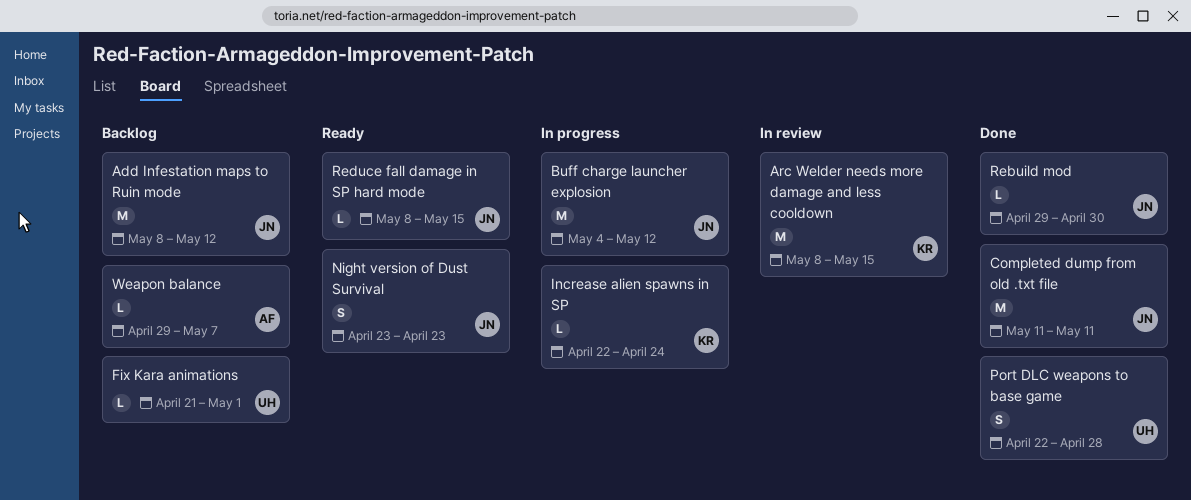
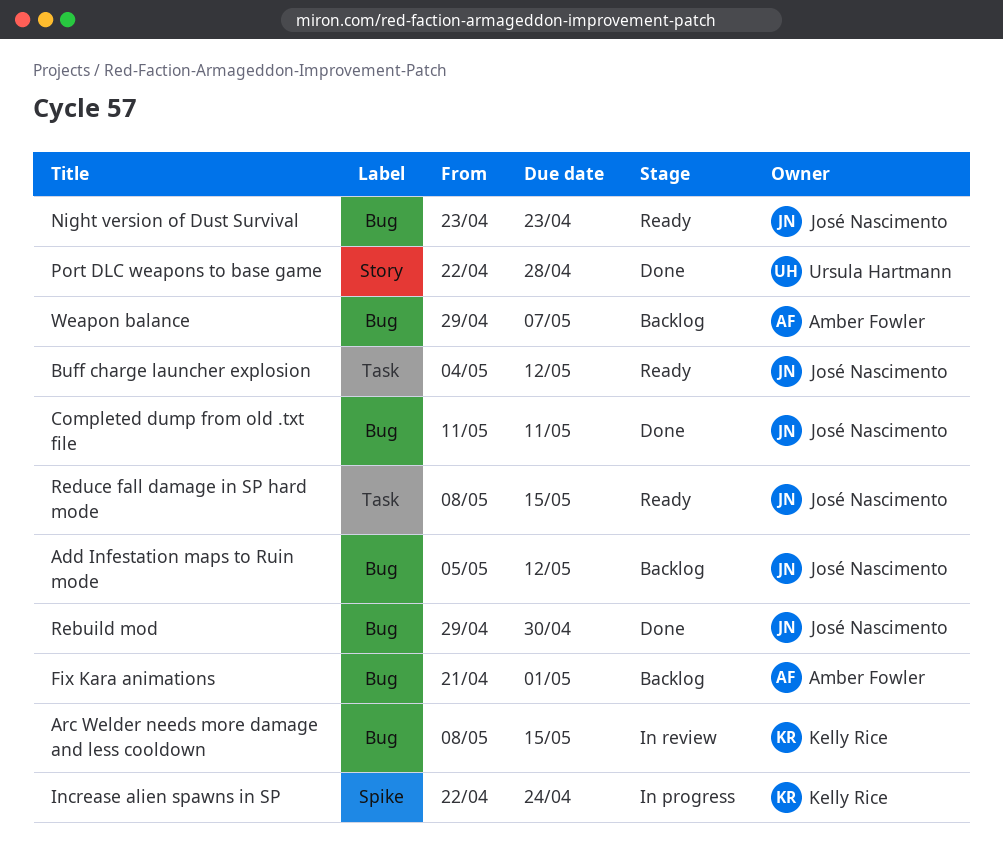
Add Infestation maps to Ruin mode, start: May 8 -> May 5
Buff charge launcher explosion, status: In progress -> Ready
Fix Kara animations, owner: Ursula Hartmann -> Amber Fowler

